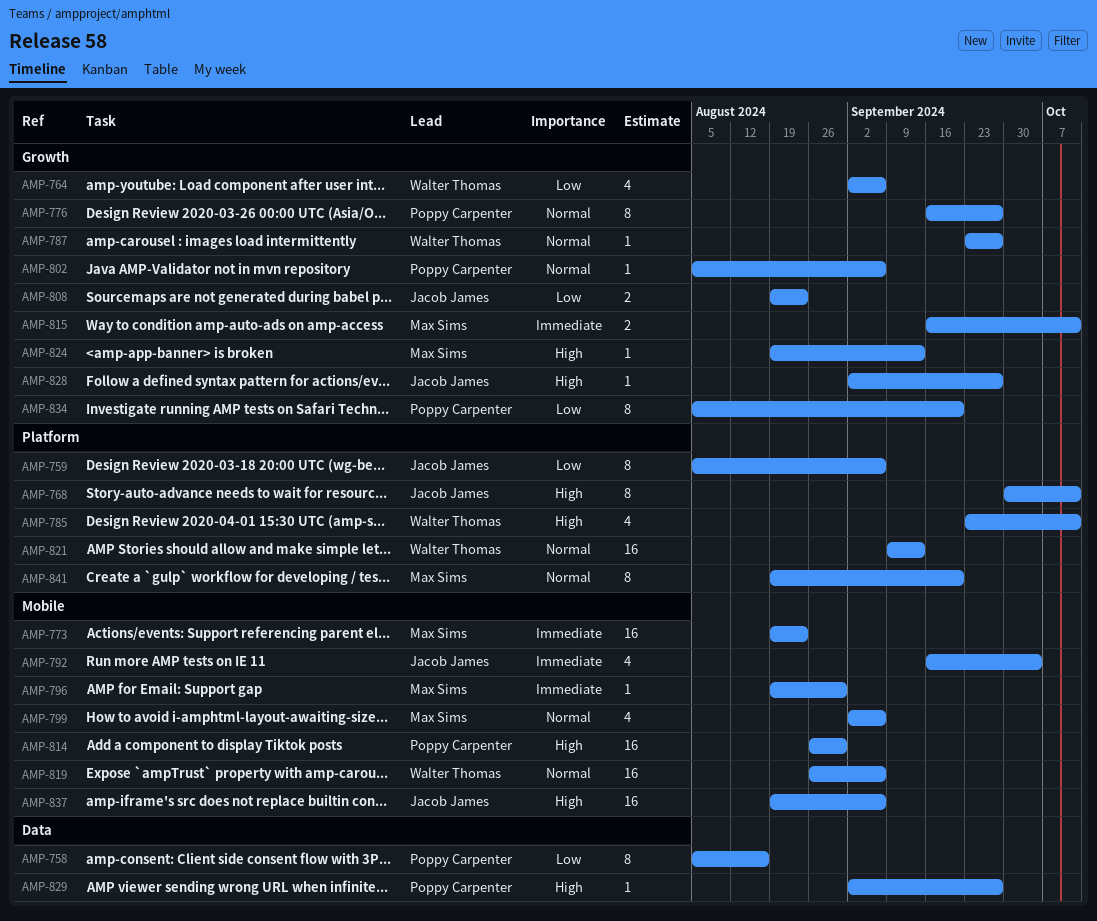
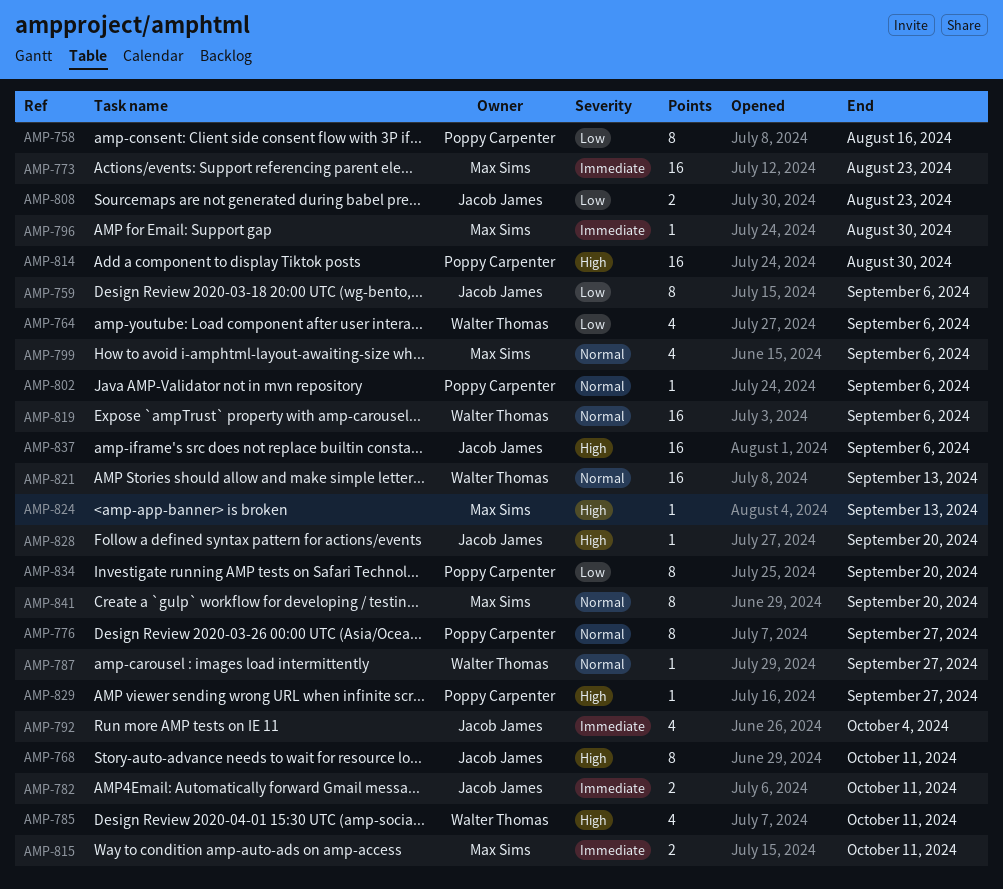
AMP-782: none -> present
AMP-828, due: Sep 27 -> Sep 20

